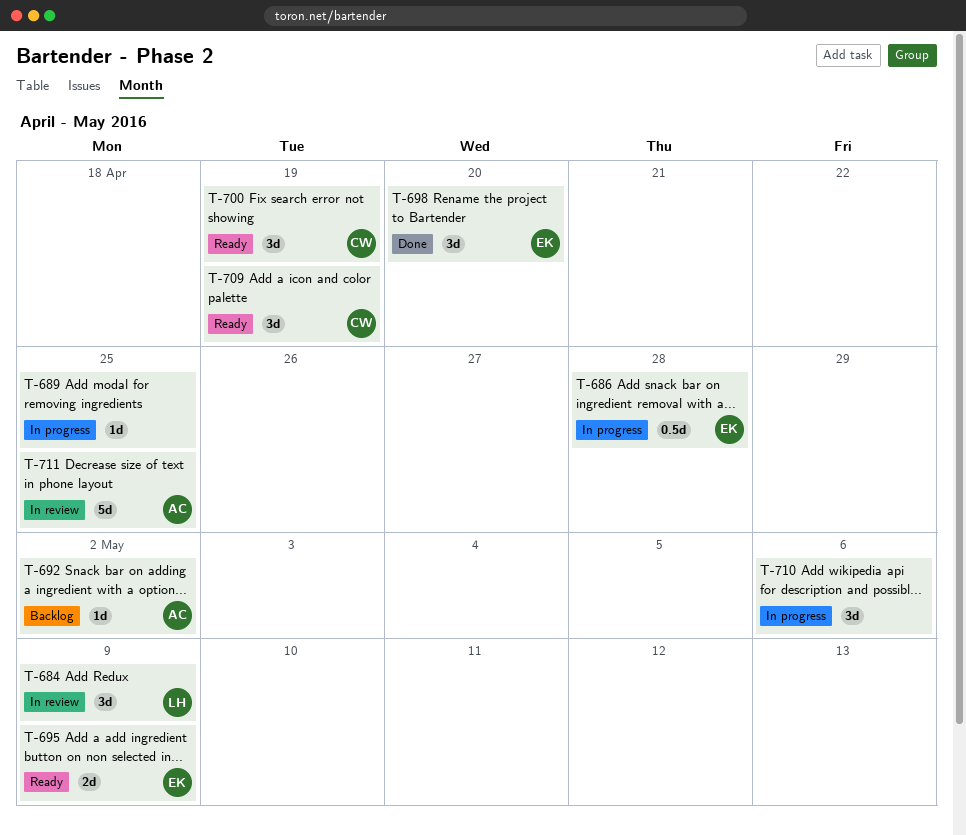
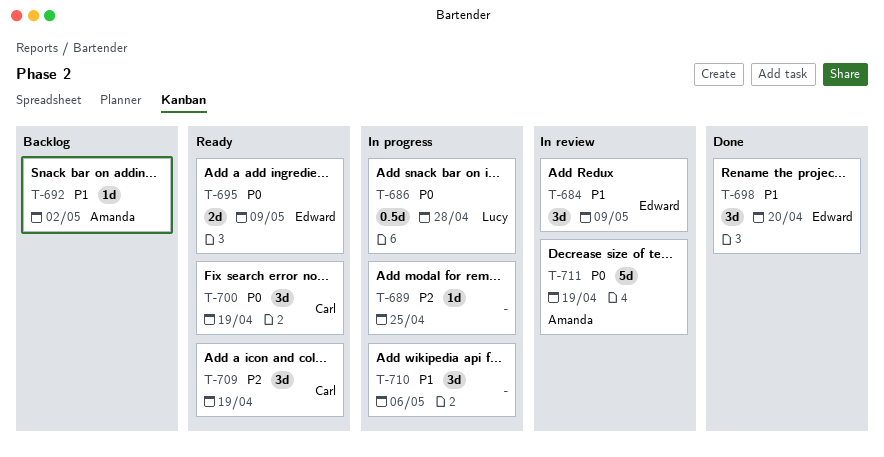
T-684, owner: Lucy -> Edward
T-686, owner: Edward -> Lucy
T-711, due: Apr 25 -> Apr 19

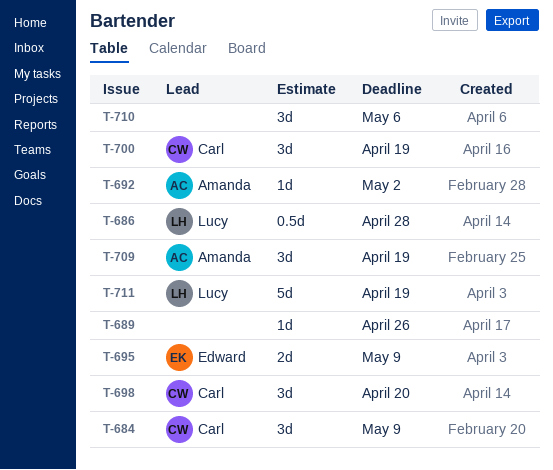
T-684, owner: Edward -> Carl
T-689, due: Apr 25 -> Apr 26
T-698, owner: Edward -> Carl
T-709, owner: Carl -> Amanda
T-711, owner: Amanda -> Lucy

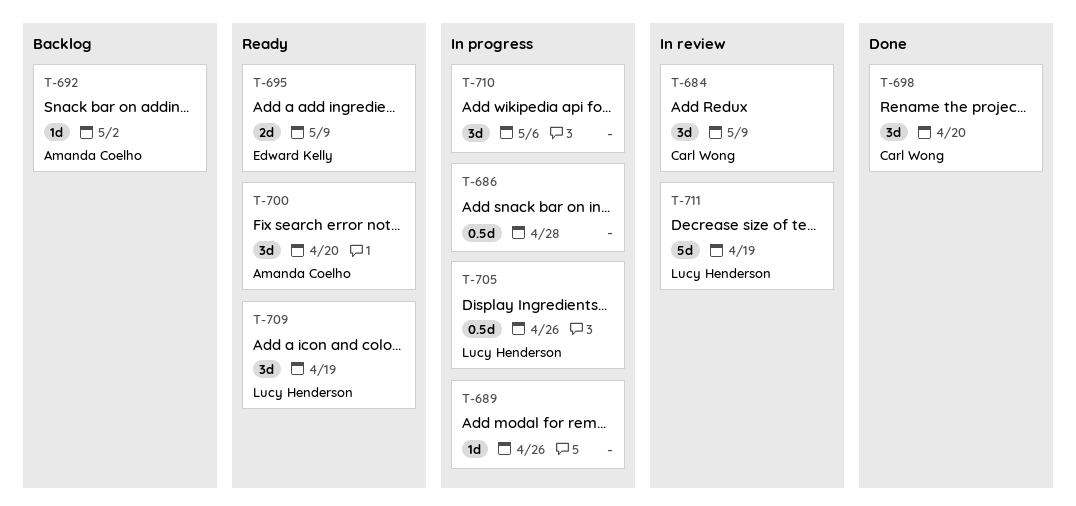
T-686, owner: Lucy Henderson -> none
T-700, owner: Carl Wong -> Amanda Coelho
T-700, due: Apr 19 -> Apr 20
T-705: none -> present
T-709, owner: Amanda Coelho -> Lucy Henderson

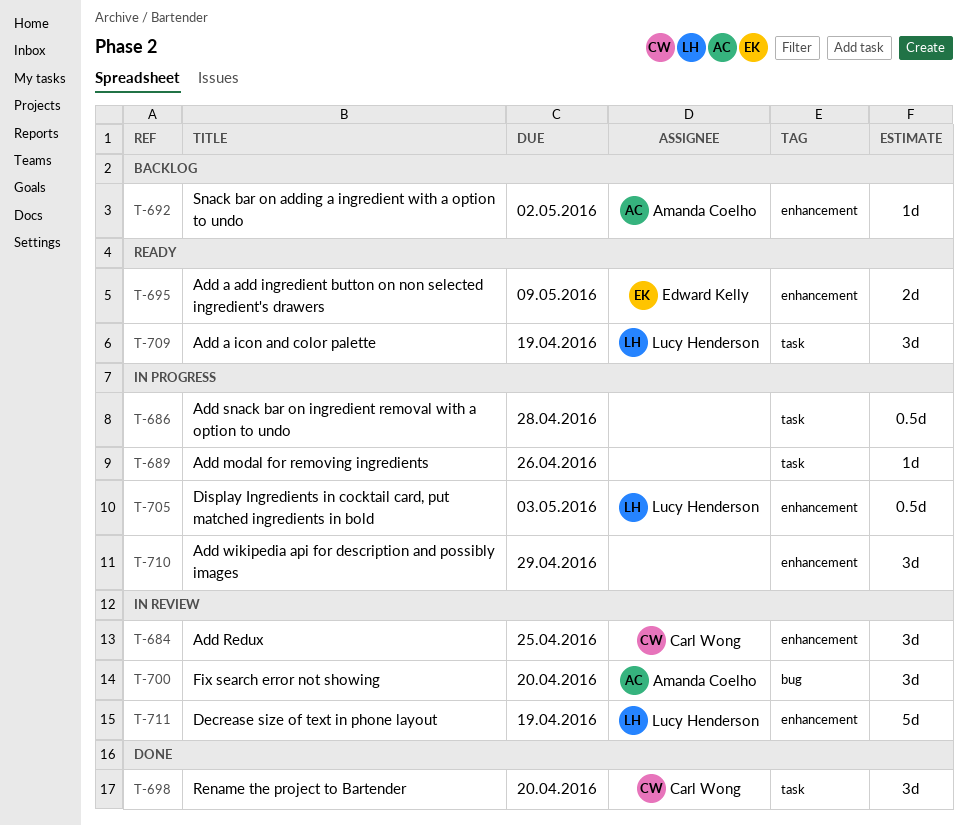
T-684, due: May 9 -> Apr 25
T-700, status: Ready -> In review
T-705, due: Apr 26 -> May 3
T-710, due: May 6 -> Apr 29

